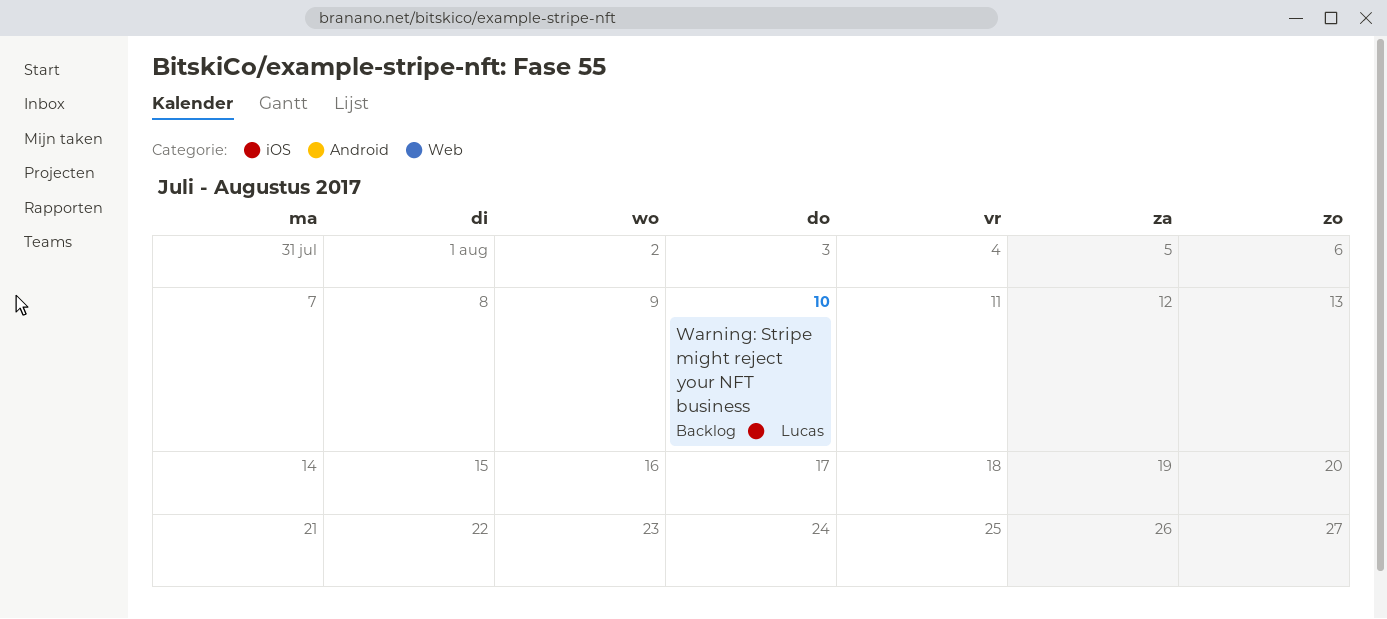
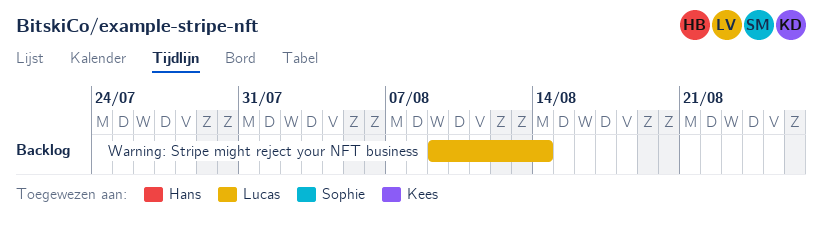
Warning: Stripe might reject your NFT business, due: Aug 10 -> Aug 14

